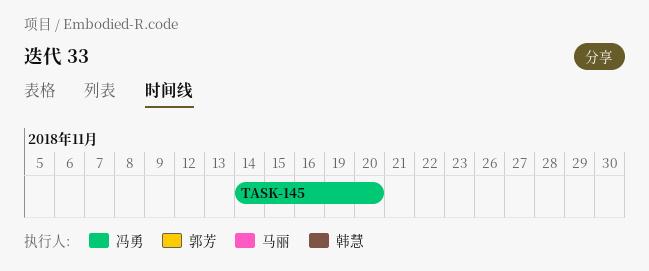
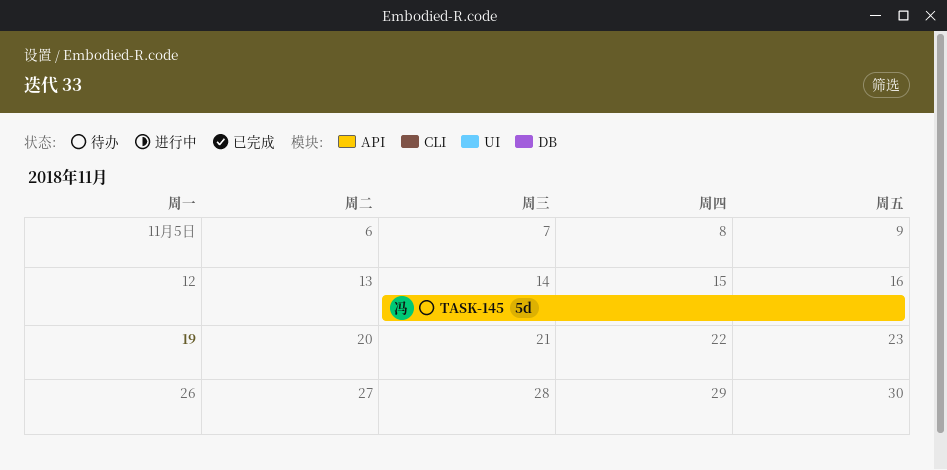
TASK-145, due: Nov 20 -> Nov 16

